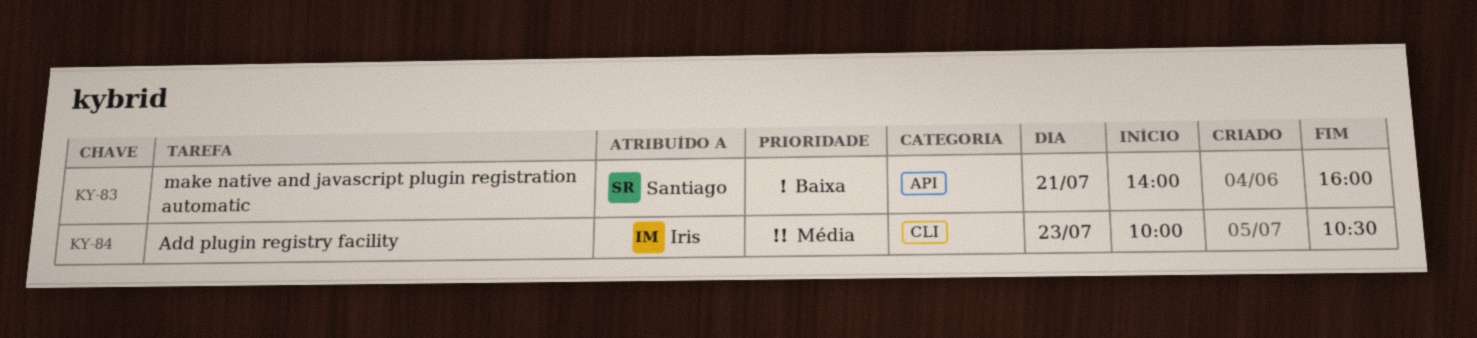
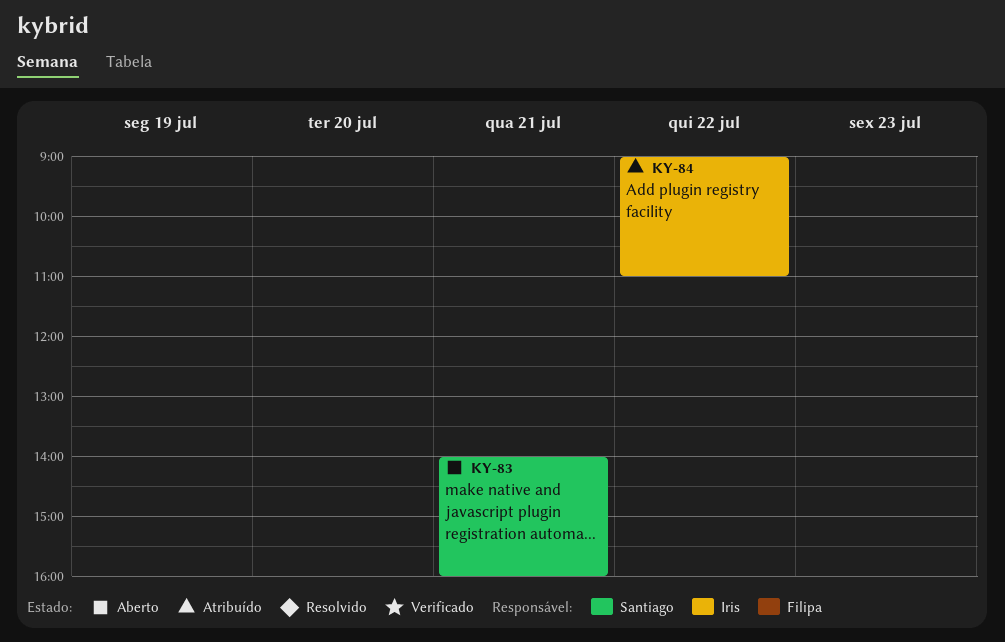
KY-84, day: Jul 23 -> Jul 22
KY-84, begins: 10:00 -> 09:00
KY-84, ends: 10:30 -> 11:00

